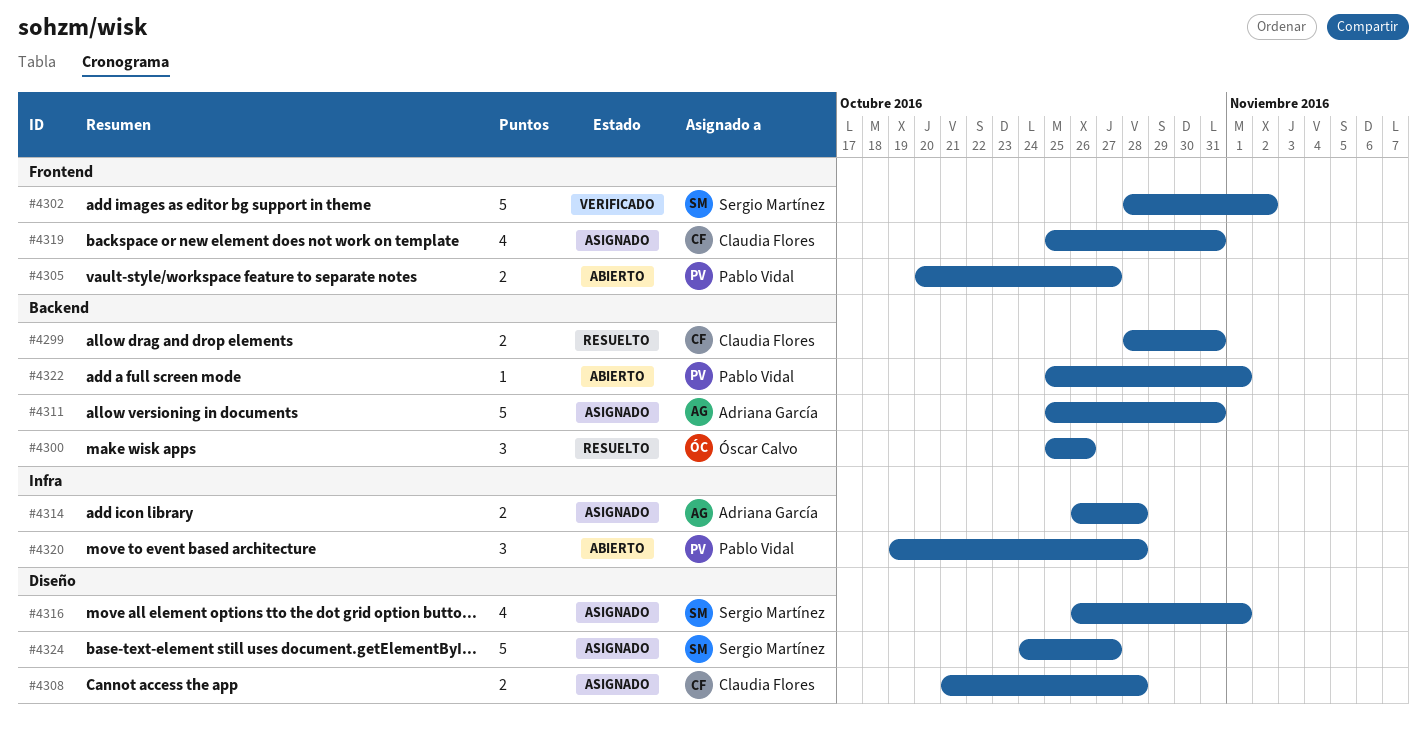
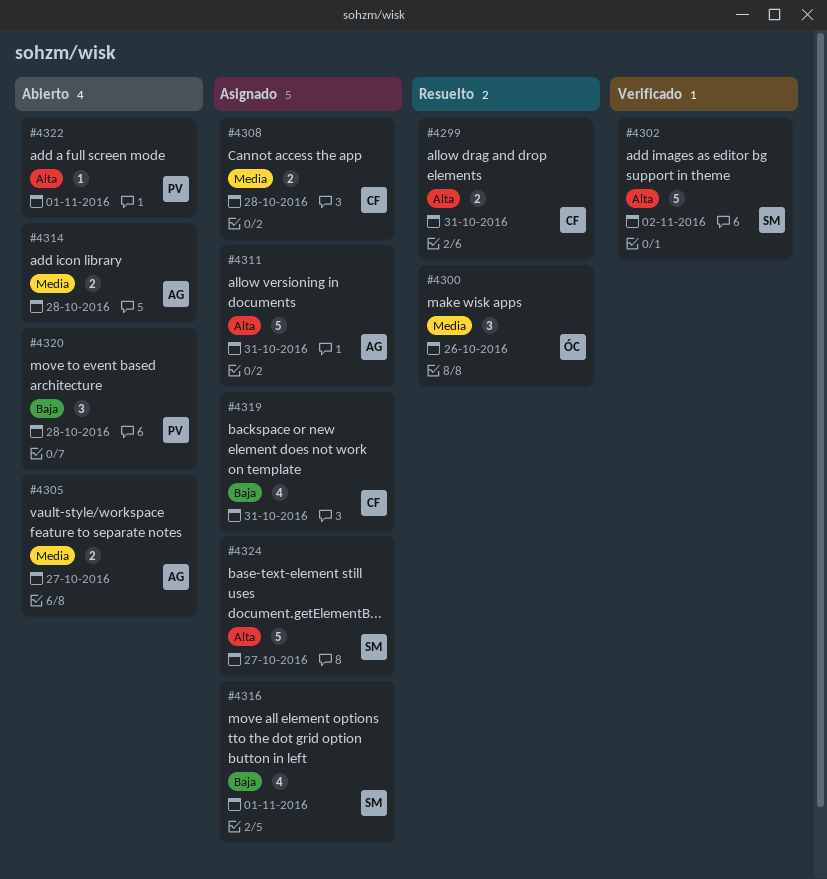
#4305, owner: Pablo Vidal -> Adriana García
#4314, status: Asignado -> Abierto

